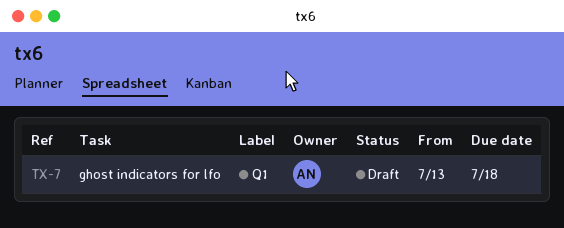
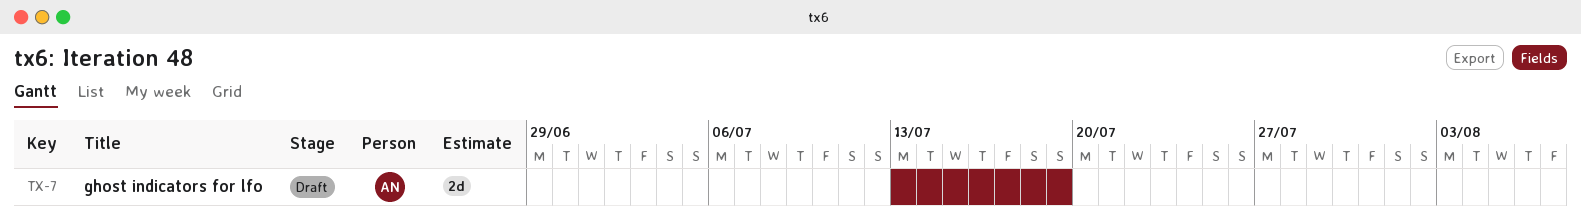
TX-7, due: Jul 18 -> Jul 19

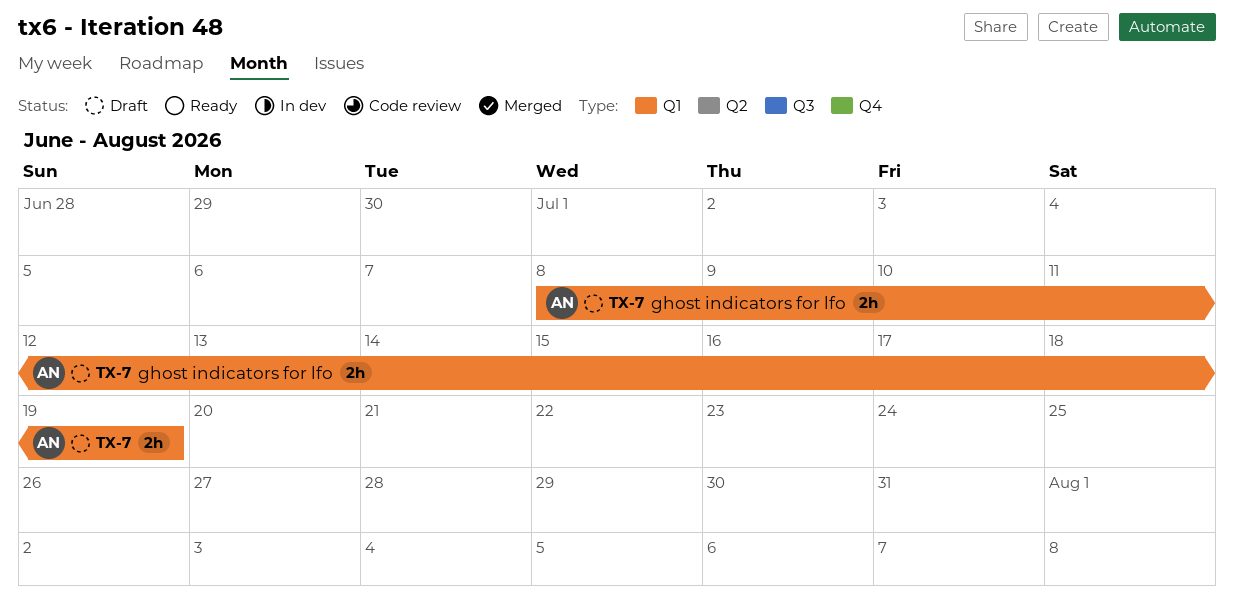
TX-7, estimate: 2d -> 2h
TX-7, start: Jul 13 -> Jul 8

